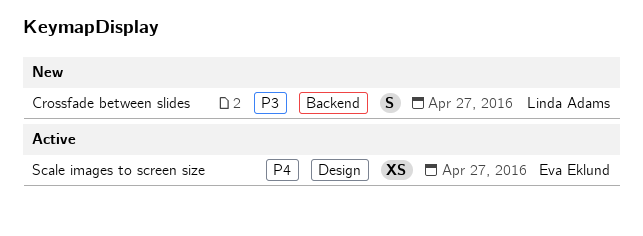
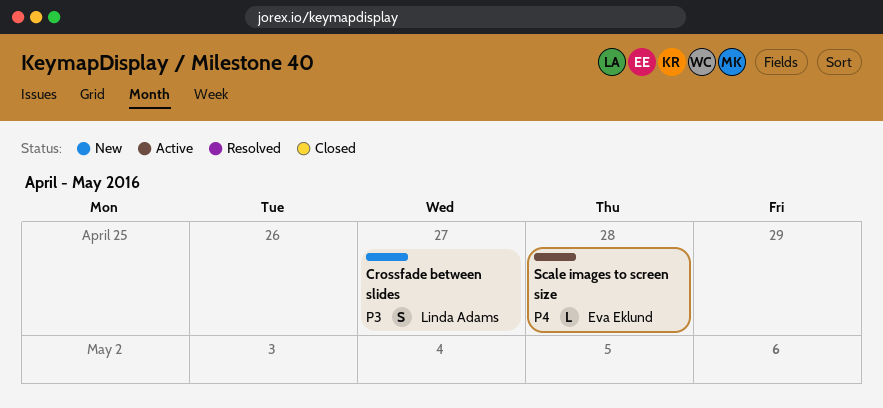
Scale images to screen size, estimate: XS -> L
Scale images to screen size, due: Apr 27 -> Apr 28

